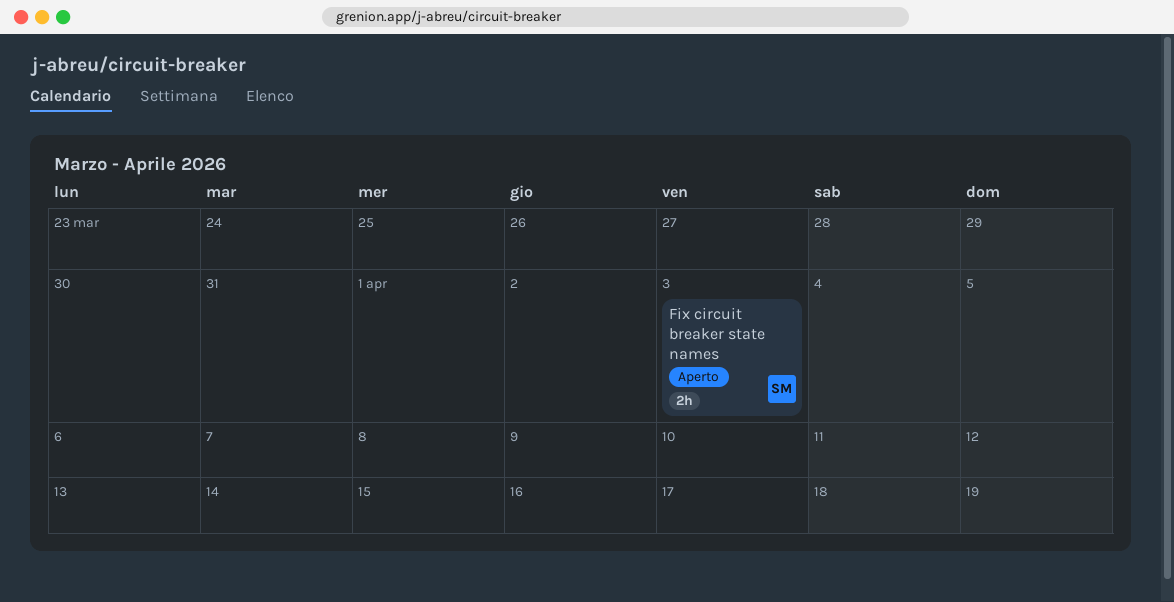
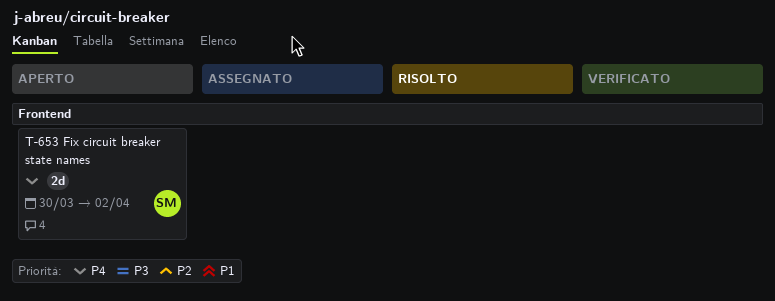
Fix circuit breaker state names, estimate: 2h -> 2d
Fix circuit breaker state names, due: Apr 3 -> Apr 2

